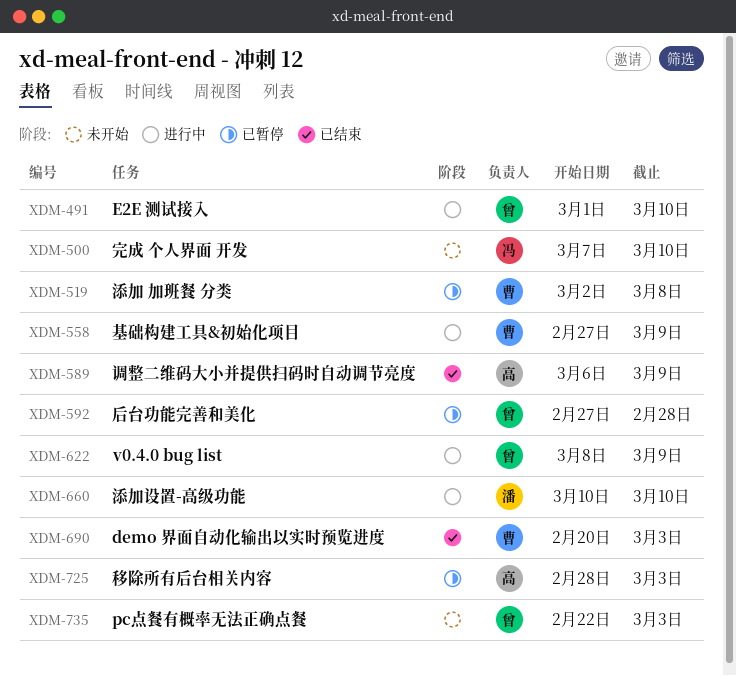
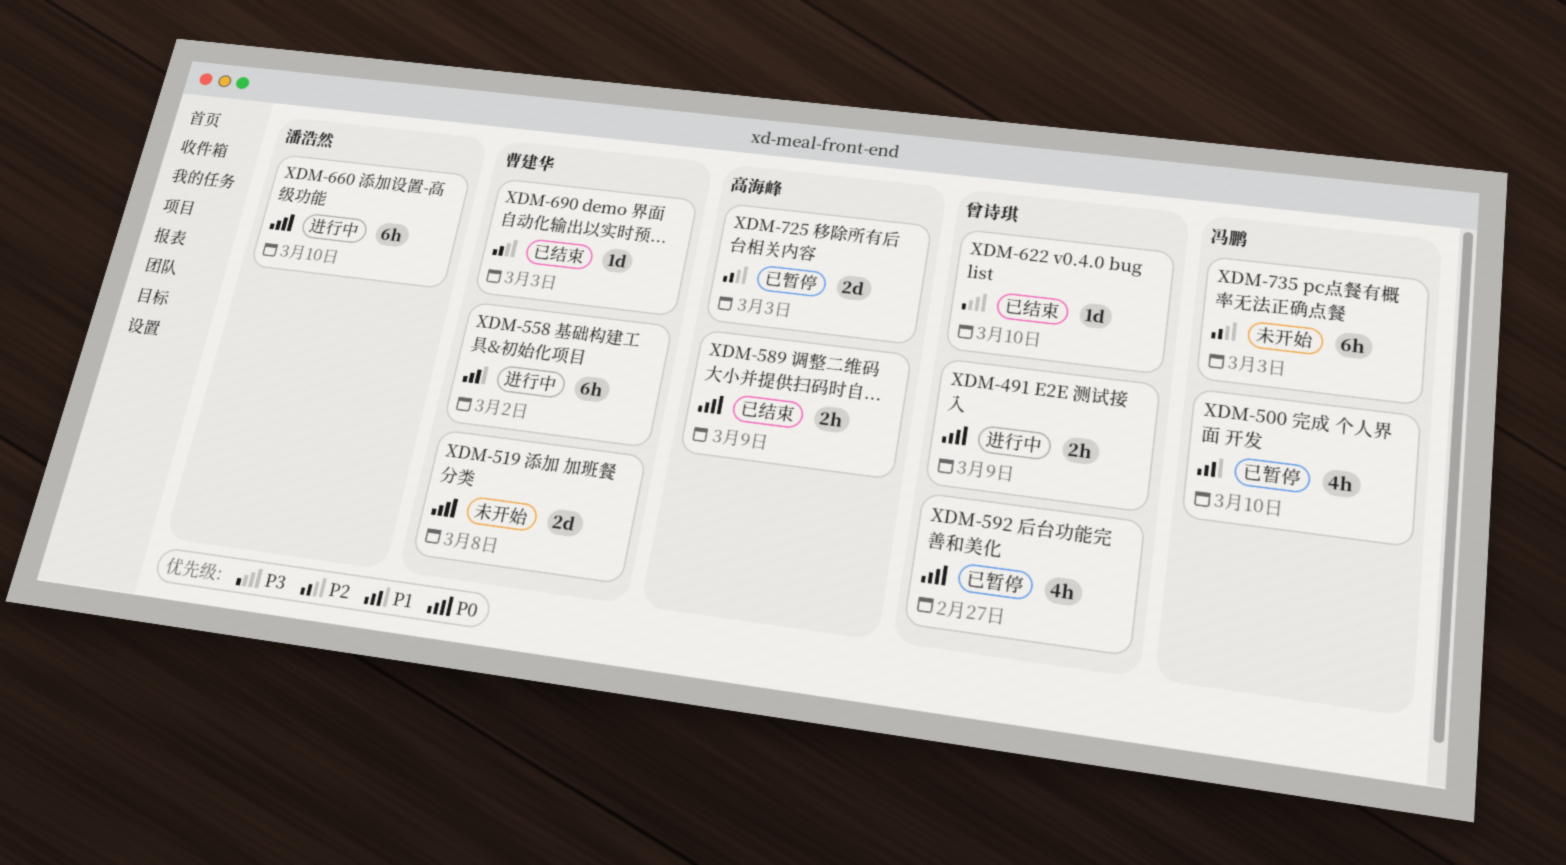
XDM-491, due: Mar 10 -> Mar 9
XDM-500, status: 未开始 -> 已暂停
XDM-519, status: 已暂停 -> 未开始
XDM-558, due: Mar 9 -> Mar 2
XDM-592, due: Feb 28 -> Feb 27
XDM-622, status: 进行中 -> 已结束
XDM-622, due: Mar 9 -> Mar 10
XDM-735, owner: 曾诗琪 -> 冯鹏

